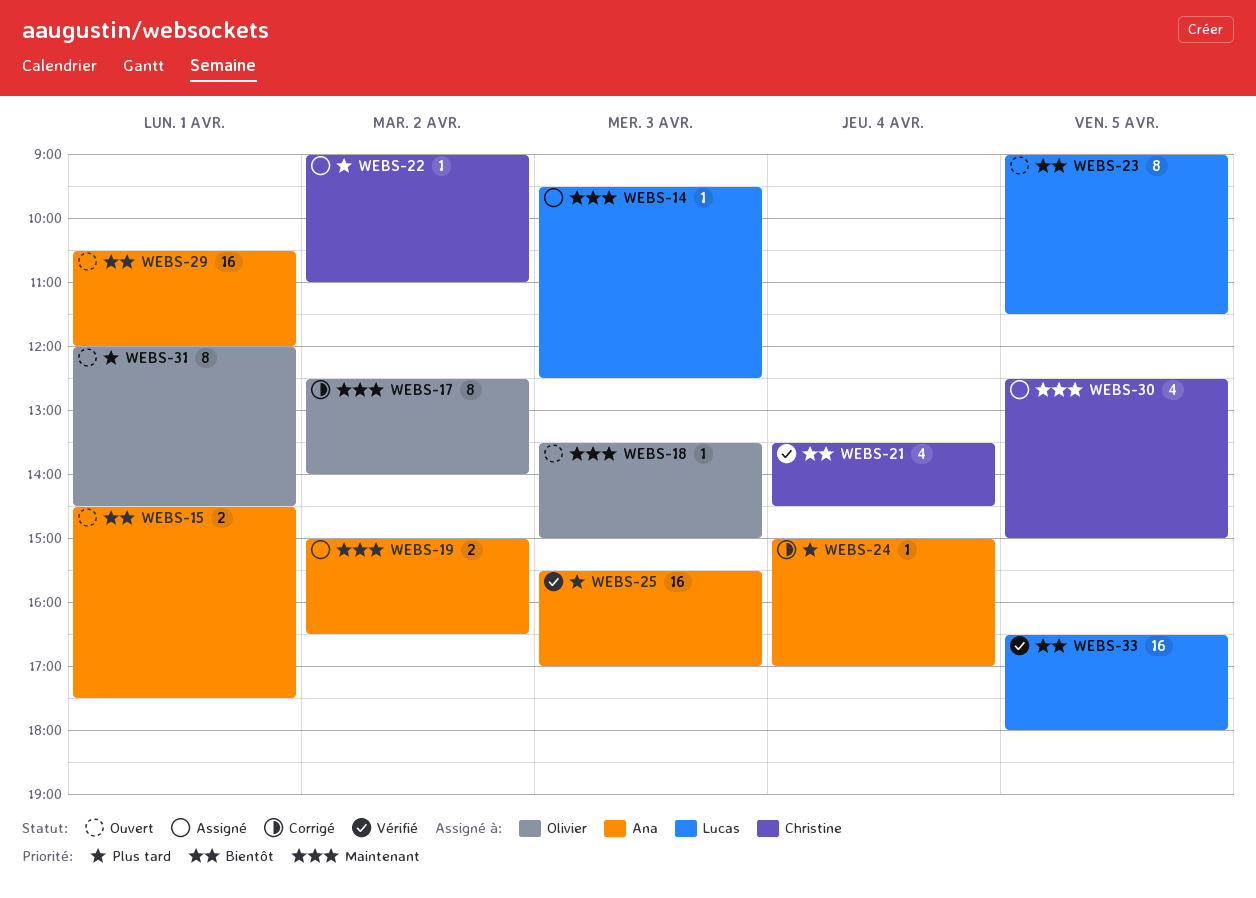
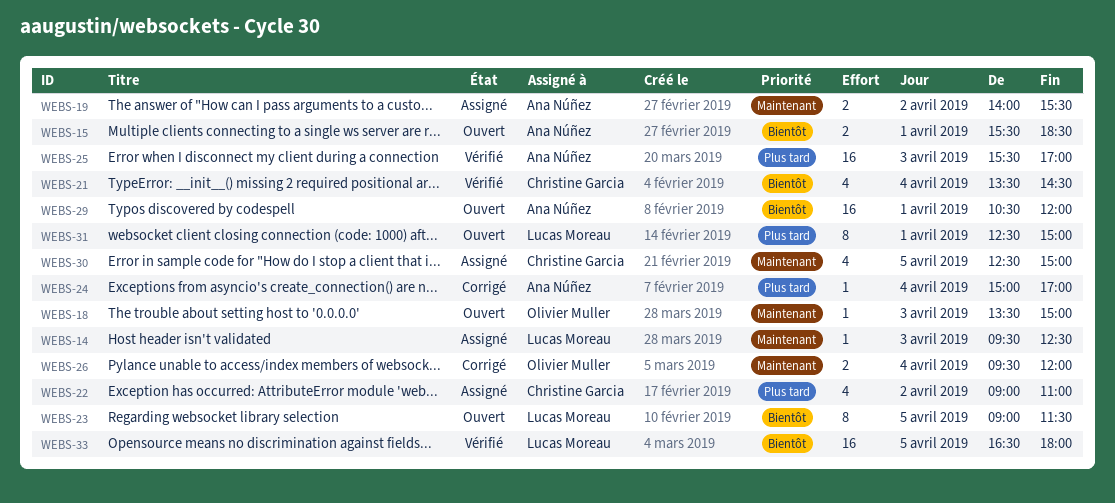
WEBS-15, begins: 14:30 -> 15:30
WEBS-15, ends: 17:30 -> 18:30
WEBS-17: present -> none
WEBS-19, begins: 15:00 -> 14:00
WEBS-19, ends: 16:30 -> 15:30
WEBS-22, estimate: 1 -> 4
WEBS-26: none -> present
WEBS-31, owner: Olivier Muller -> Lucas Moreau
WEBS-31, begins: 12:00 -> 12:30
WEBS-31, ends: 14:30 -> 15:00

